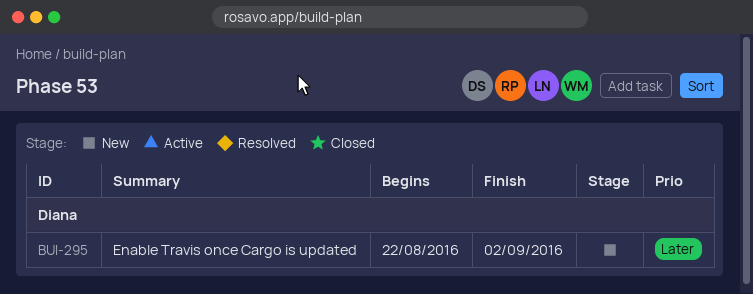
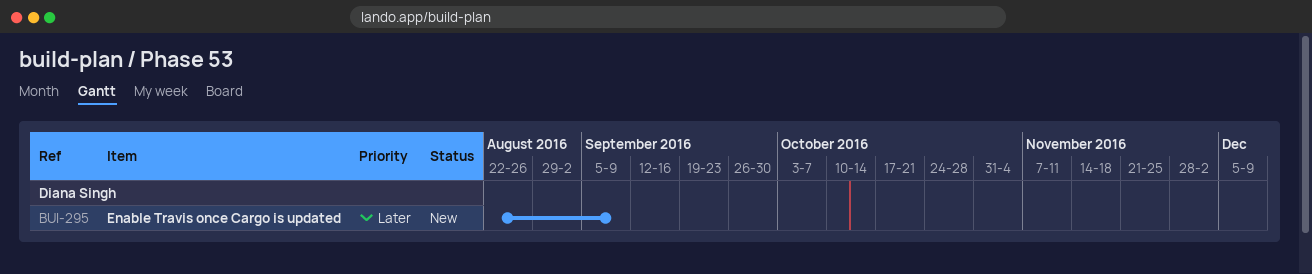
BUI-295, due: Sep 2 -> Sep 9

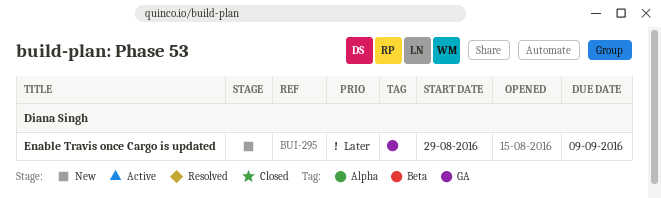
BUI-295, start: Aug 22 -> Aug 29

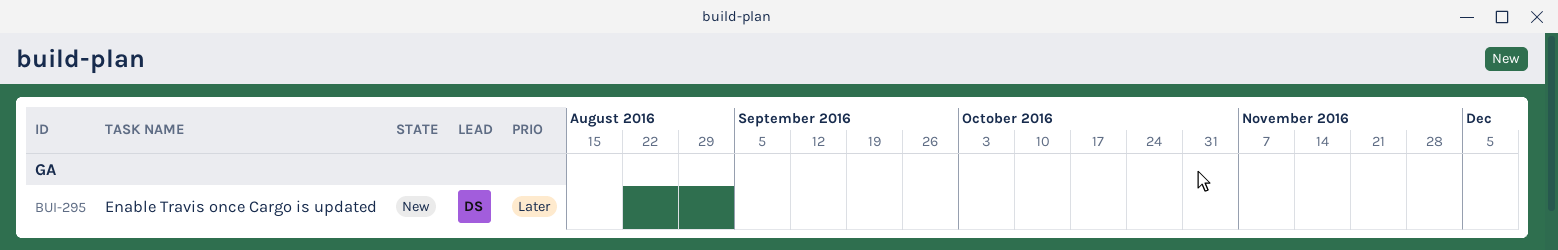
BUI-295, start: Aug 29 -> Aug 22
BUI-295, due: Sep 9 -> Sep 2

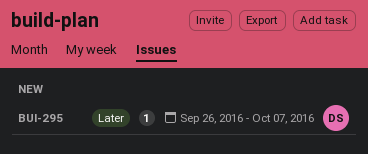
BUI-295, start: Aug 22 -> Sep 26
BUI-295, due: Sep 2 -> Oct 7

